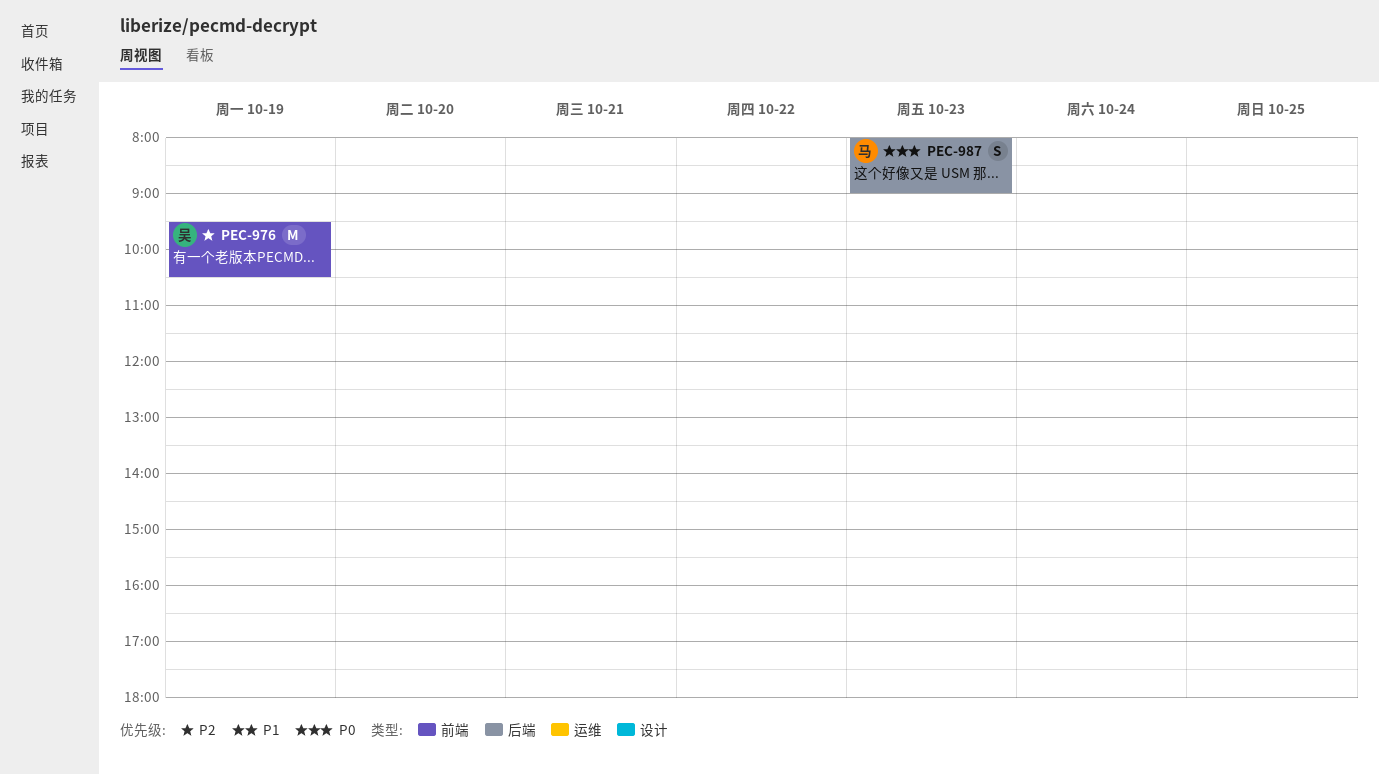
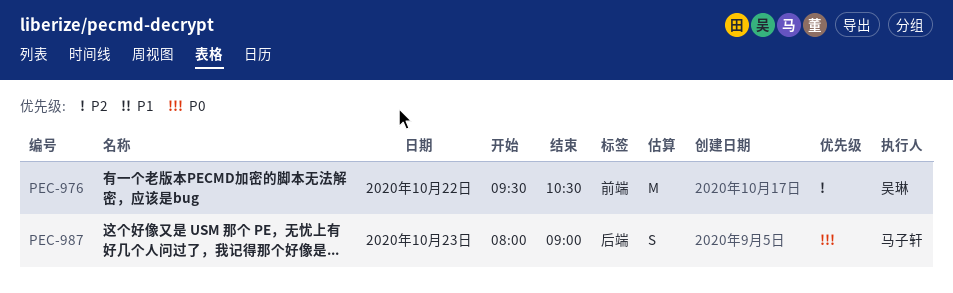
PEC-976, day: Oct 19 -> Oct 22

